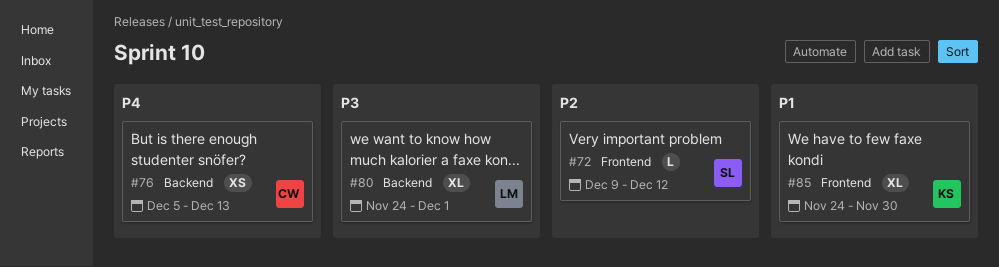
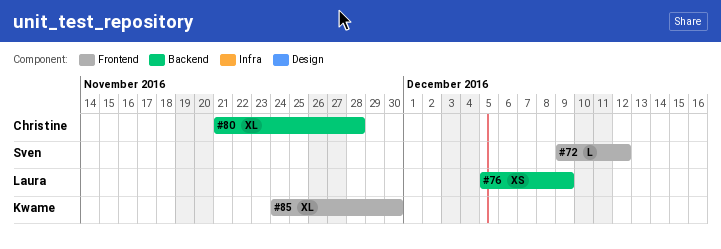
#76, owner: Christine -> Laura
#76, due: Dec 13 -> Dec 9
#80, owner: Laura -> Christine
#80, start: Nov 24 -> Nov 21
#80, due: Dec 1 -> Nov 28

